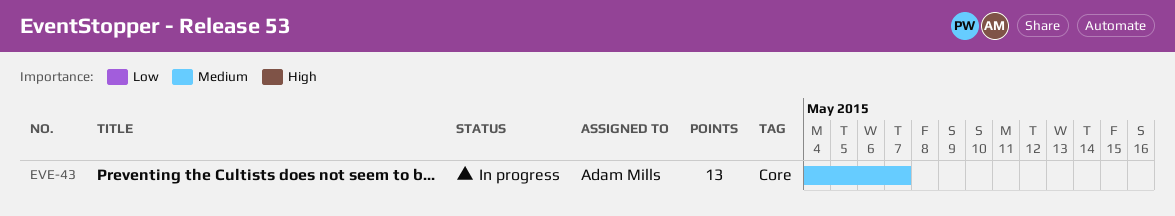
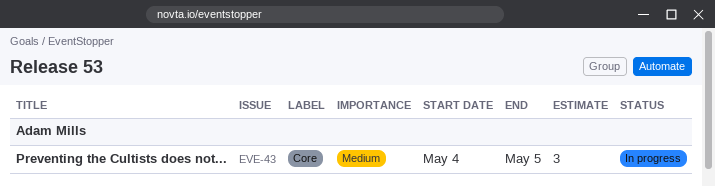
EVE-43, estimate: 13 -> 3
EVE-43, due: May 7 -> May 5

